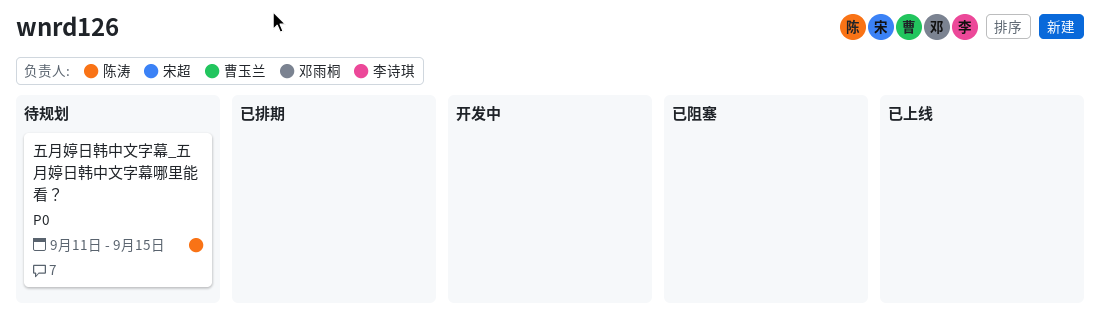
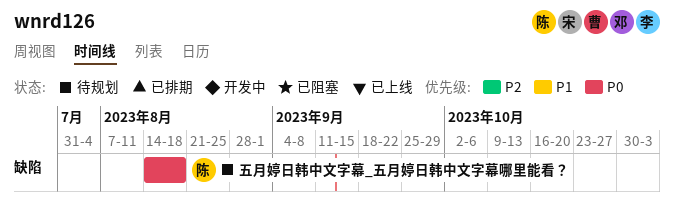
五月婷日韩中文字幕_五月婷日韩中文字幕哪里能看？, start: Sep 11 -> Aug 14
五月婷日韩中文字幕_五月婷日韩中文字幕哪里能看？, due: Sep 15 -> Aug 18

